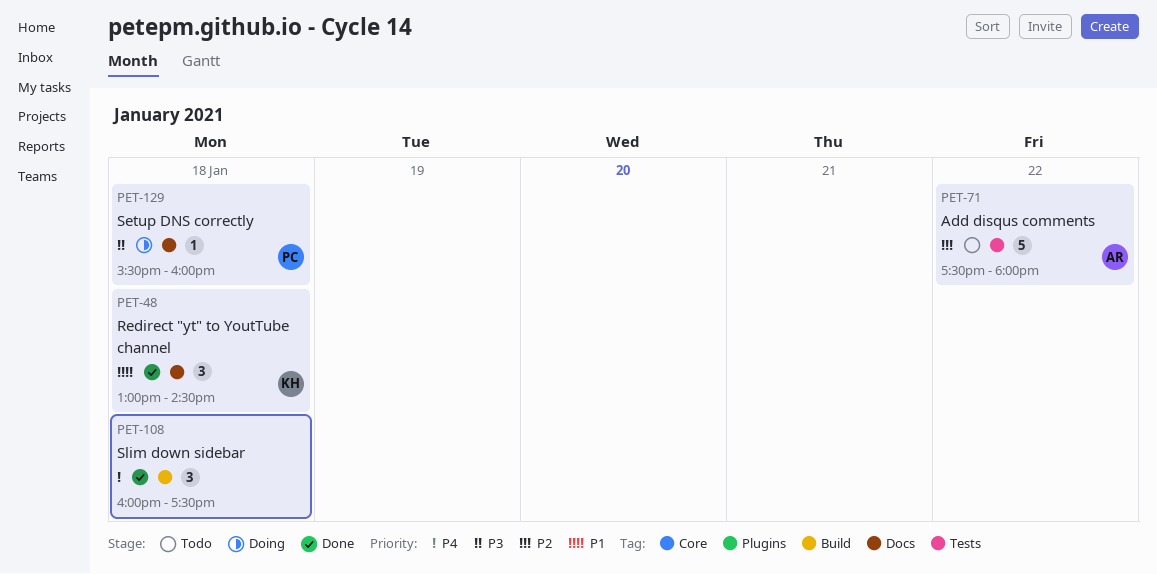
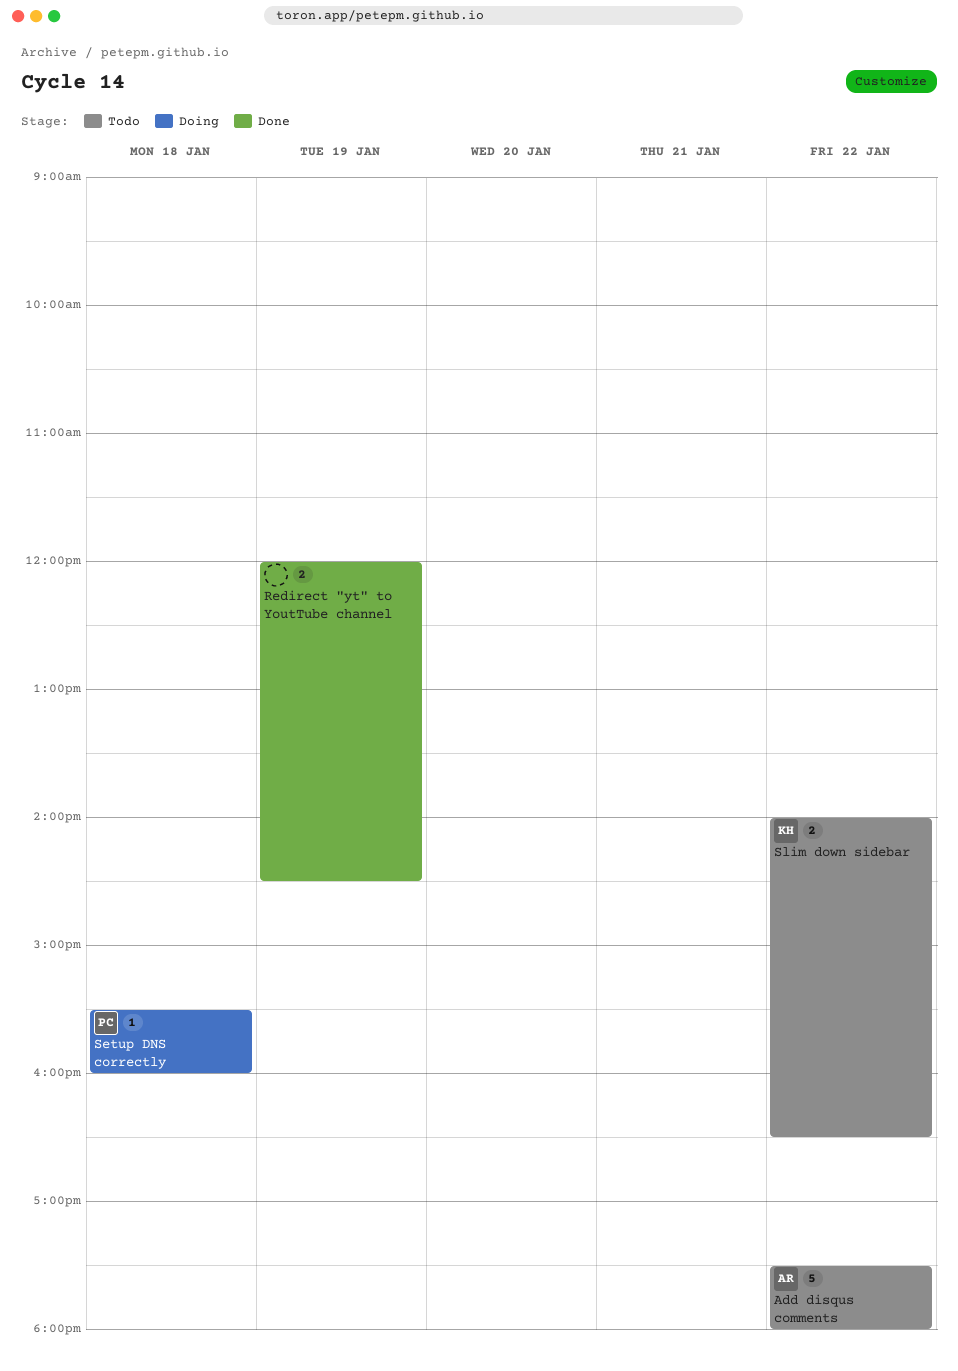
Redirect "yt" to YoutTube channel, owner: KH -> none
Redirect "yt" to YoutTube channel, estimate: 3 -> 2
Redirect "yt" to YoutTube channel, day: Jan 18 -> Jan 19
Redirect "yt" to YoutTube channel, begins: 13:00 -> 12:00
Slim down sidebar, status: Done -> Todo
Slim down sidebar, owner: none -> KH
Slim down sidebar, estimate: 3 -> 2
Slim down sidebar, day: Jan 18 -> Jan 22
Slim down sidebar, begins: 16:00 -> 14:00
Slim down sidebar, ends: 17:30 -> 16:30

